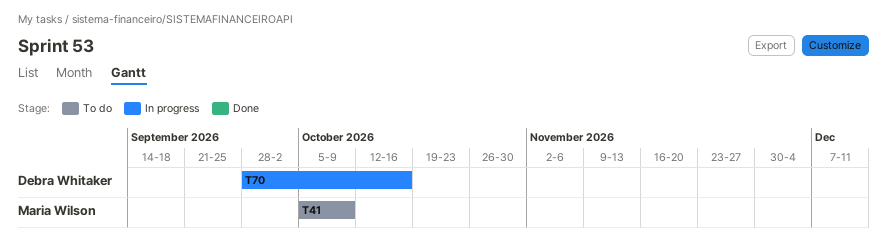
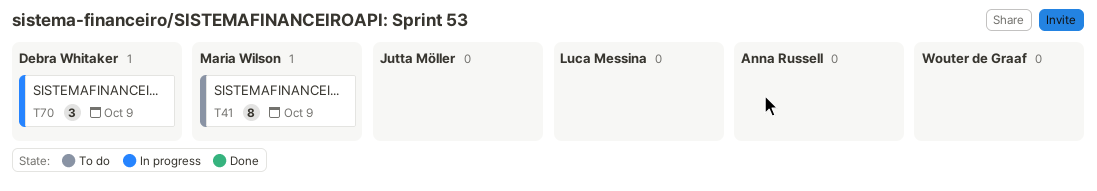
T70, due: Oct 16 -> Oct 9

